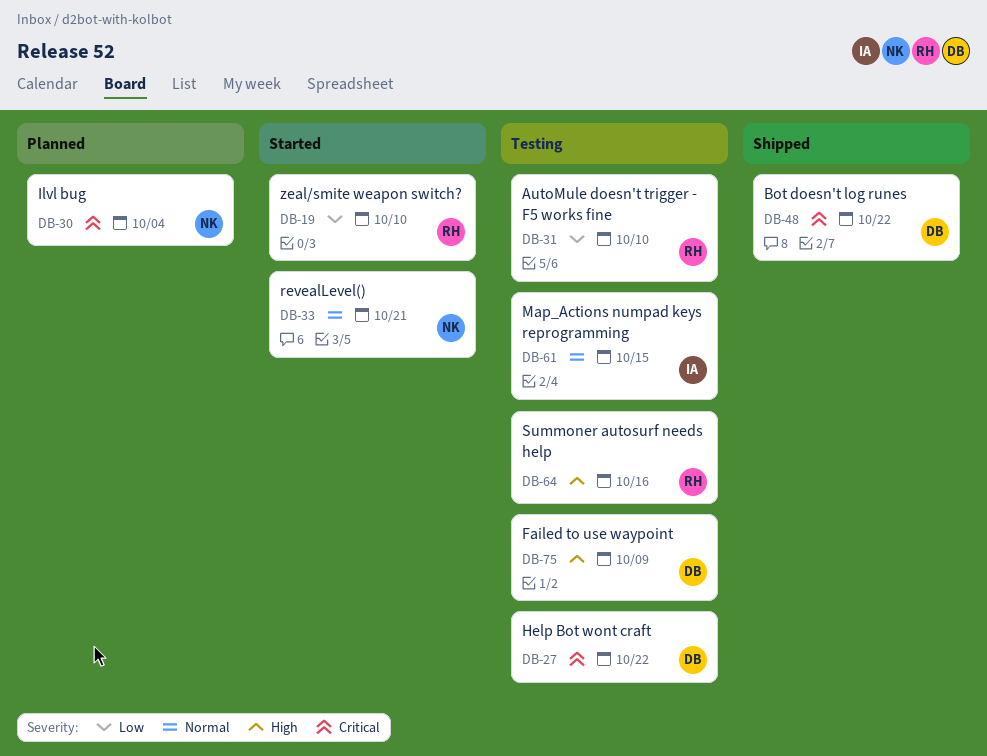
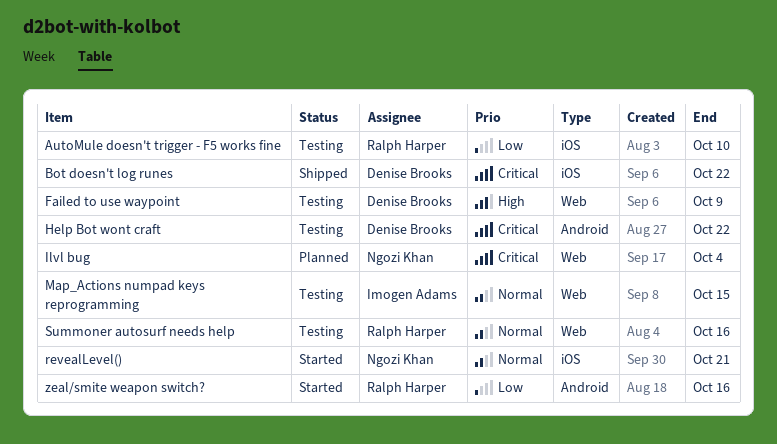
Summoner autosurf needs help, priority: High -> Normal
zeal/smite weapon switch?, due: Oct 10 -> Oct 16

